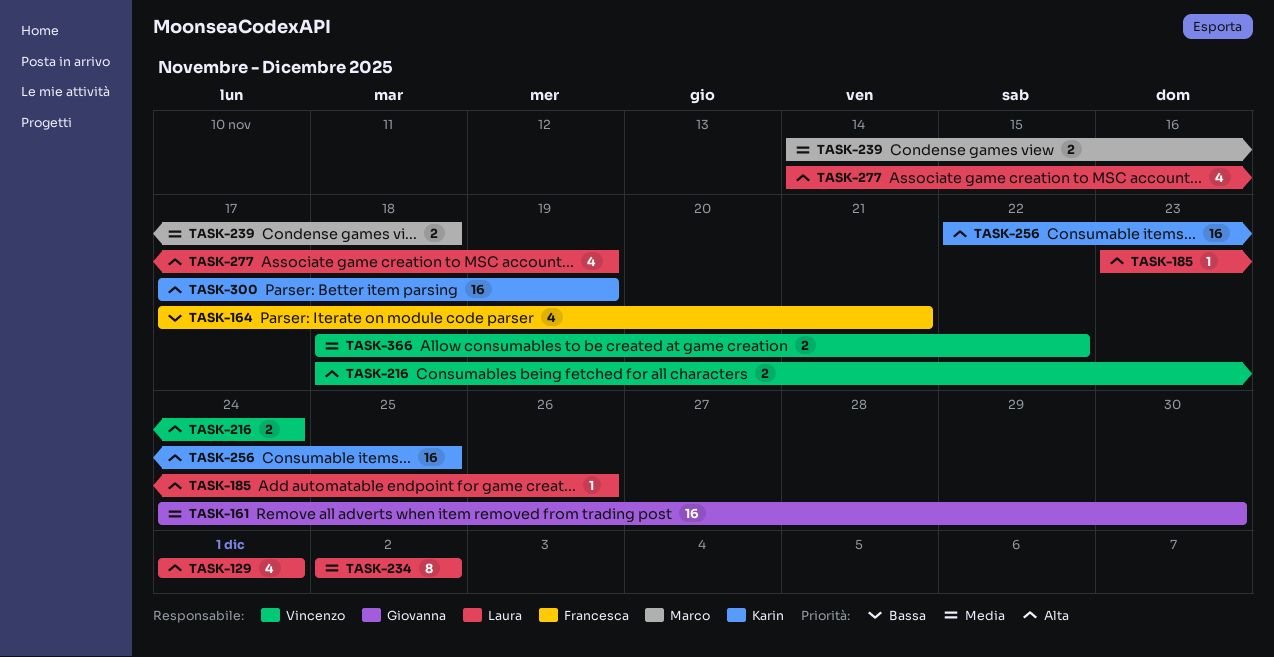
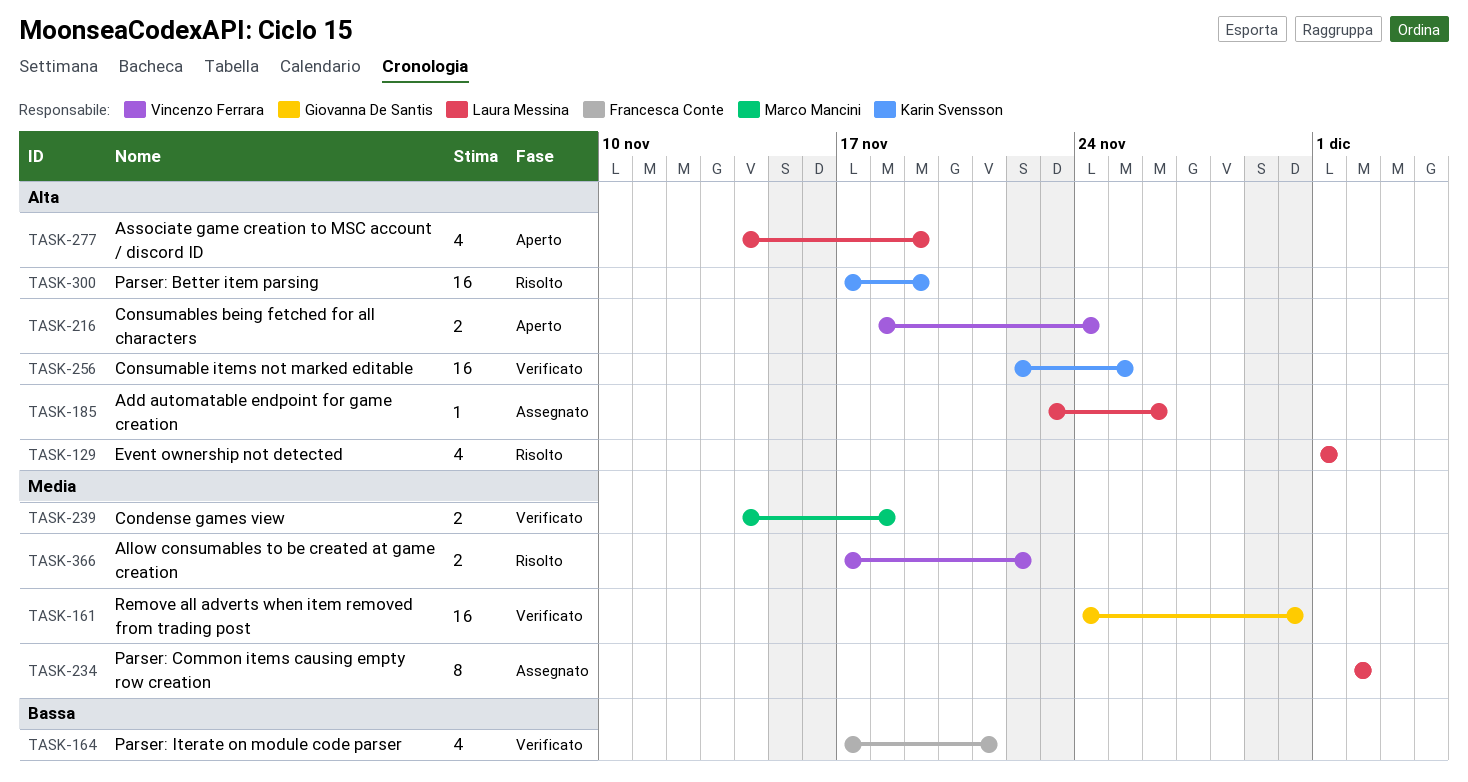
TASK-366, start: Nov 18 -> Nov 17

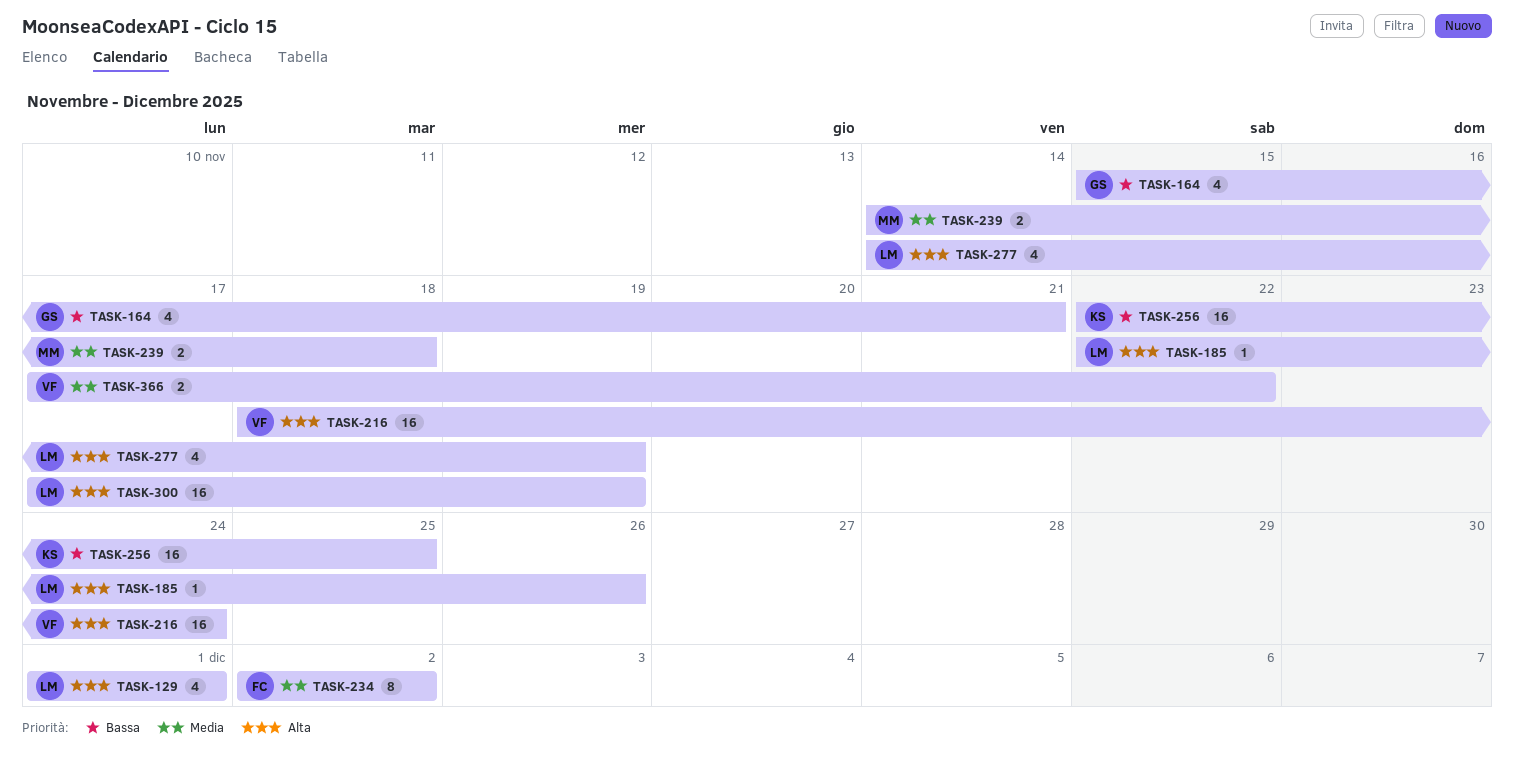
TASK-161: present -> none
TASK-164, owner: Francesca Conte -> Giovanna De Santis
TASK-164, start: Nov 17 -> Nov 15
TASK-185, start: Nov 23 -> Nov 22
TASK-216, estimate: 2 -> 16
TASK-234, owner: Laura Messina -> Francesca Conte
TASK-256, priority: Alta -> Bassa
TASK-300, owner: Karin Svensson -> Laura Messina

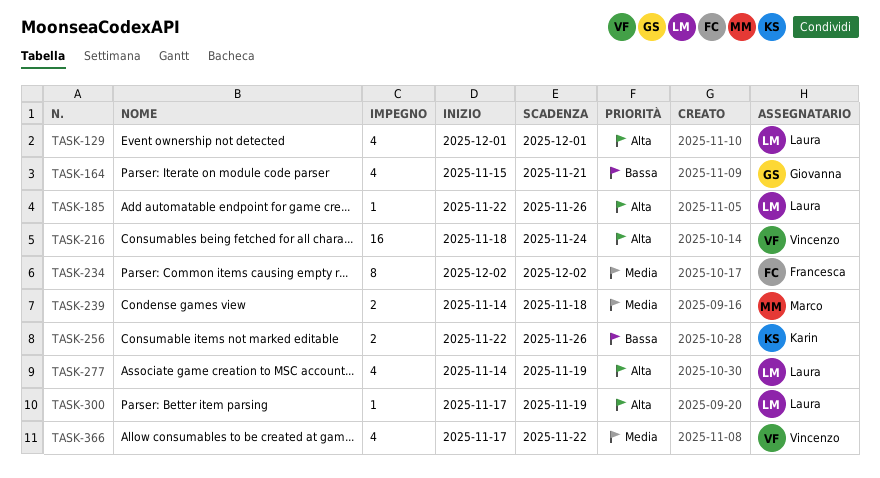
TASK-256, estimate: 16 -> 2
TASK-256, due: Nov 25 -> Nov 26
TASK-300, estimate: 16 -> 1
TASK-366, estimate: 2 -> 4

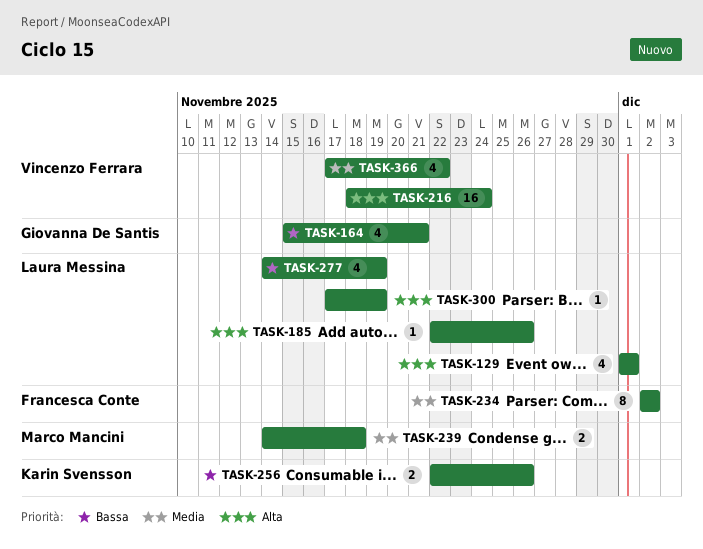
TASK-277, priority: Alta -> Bassa

